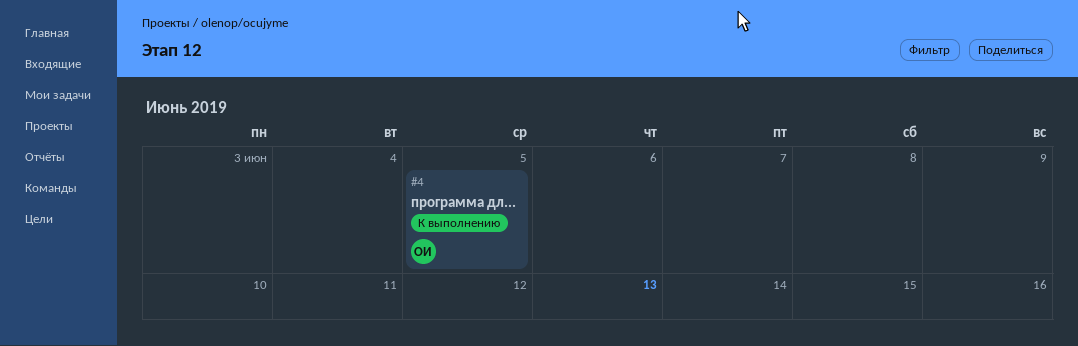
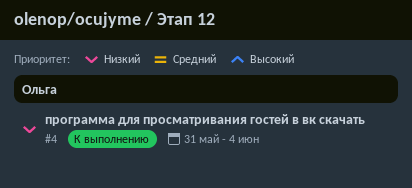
#4, due: Jun 5 -> Jun 4

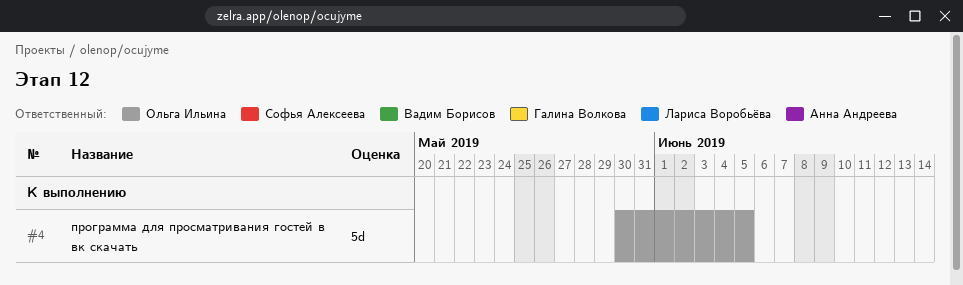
#4, start: May 31 -> May 30
#4, due: Jun 4 -> Jun 5

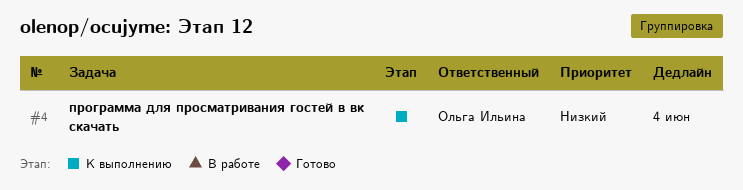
#4, due: Jun 5 -> Jun 4

